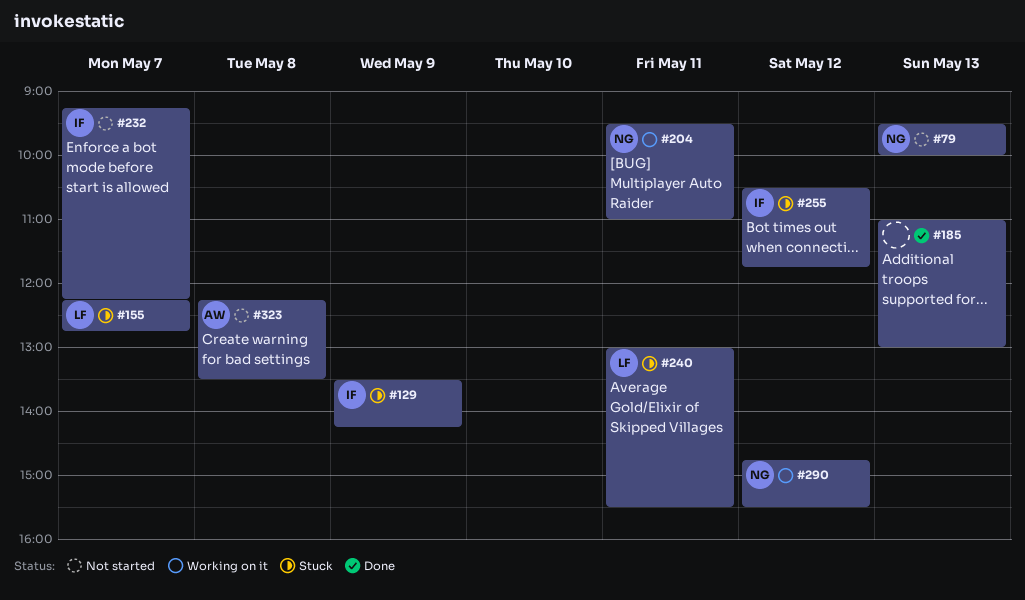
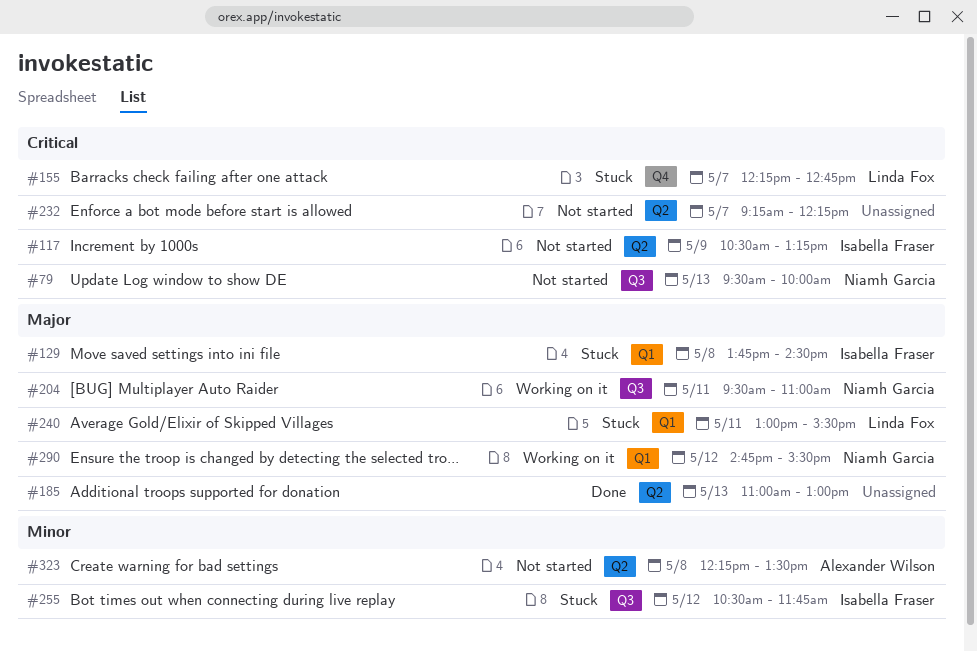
#117: none -> present
#129, day: May 9 -> May 8
#129, begins: 13:30 -> 13:45
#129, ends: 14:15 -> 14:30
#232, owner: Isabella Fraser -> none

